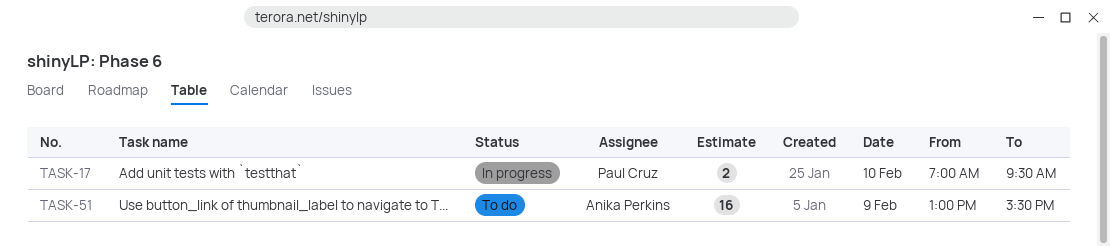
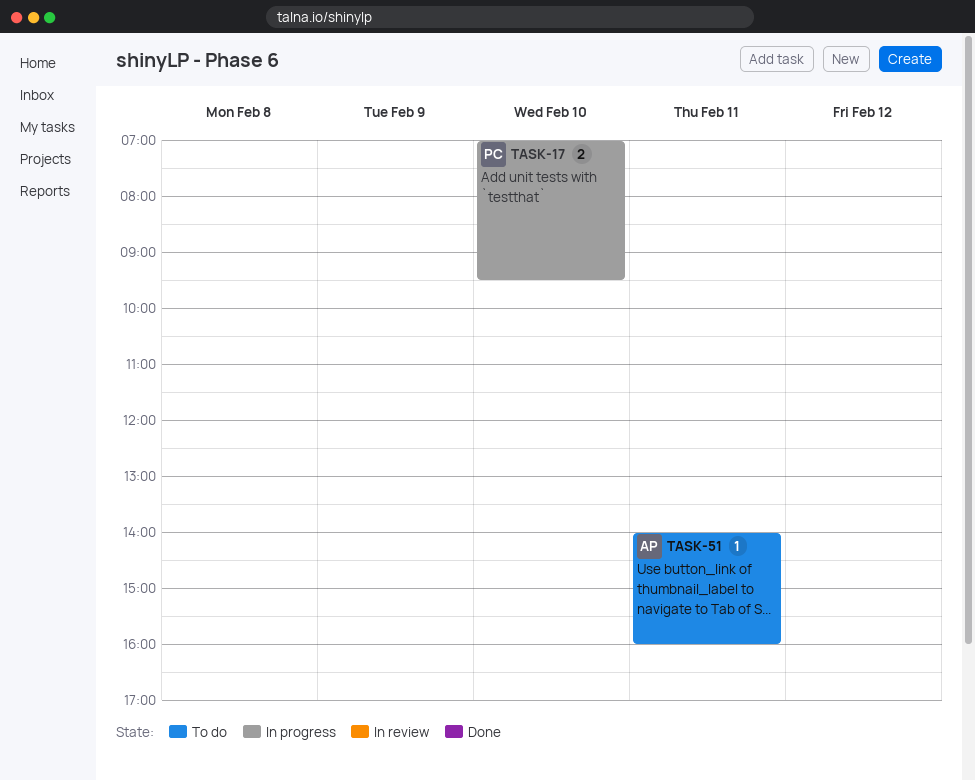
TASK-51, estimate: 16 -> 1
TASK-51, day: Feb 9 -> Feb 11
TASK-51, begins: 13:00 -> 14:00
TASK-51, ends: 15:30 -> 16:00

